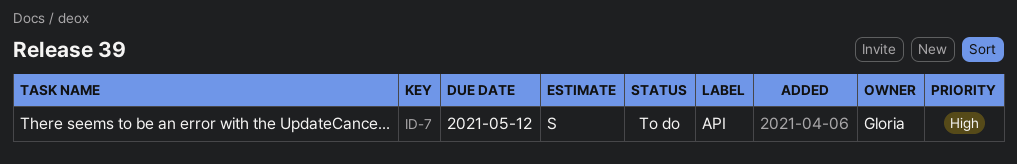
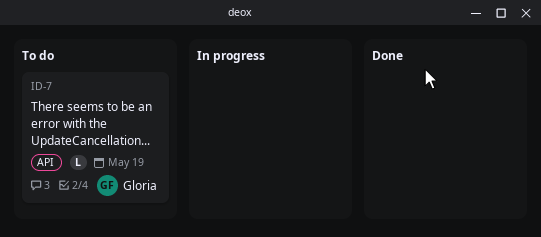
ID-7, estimate: S -> L
ID-7, due: May 12 -> May 19

